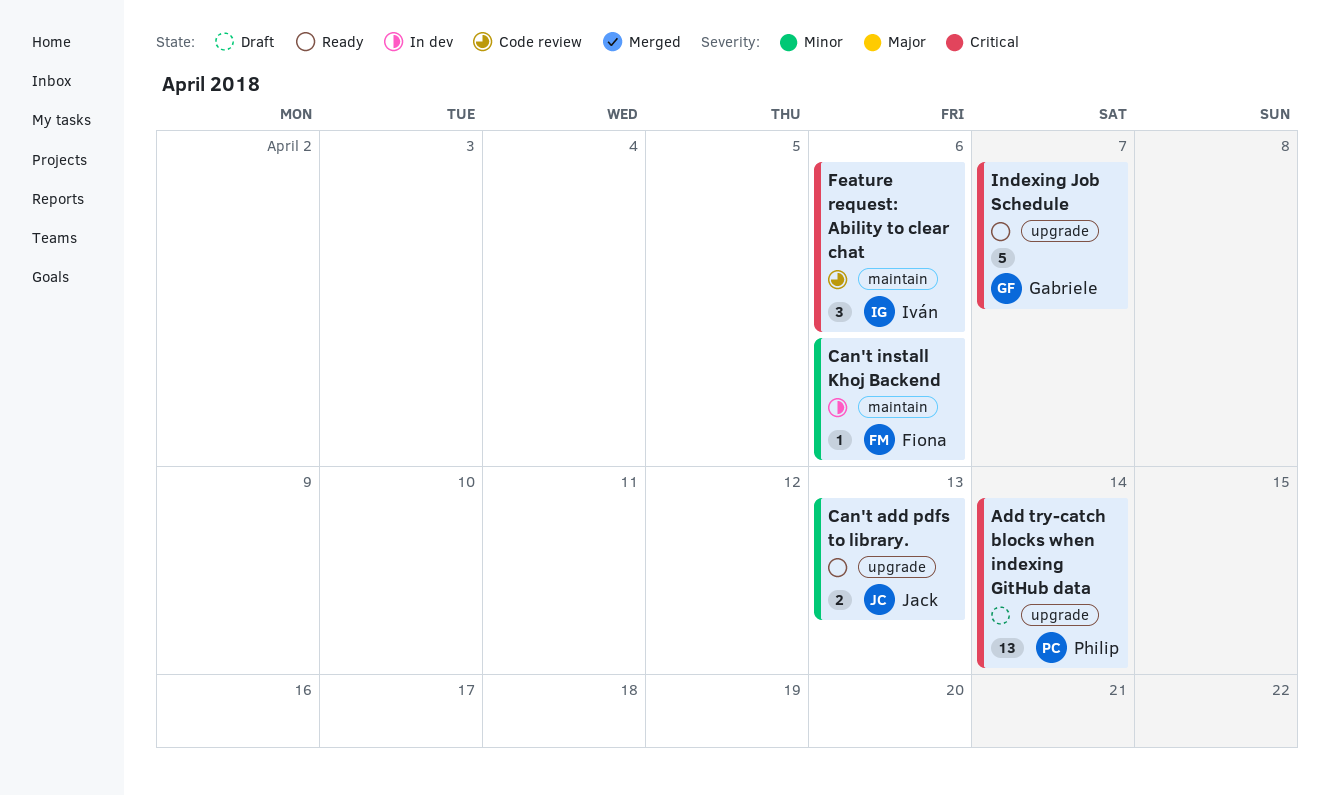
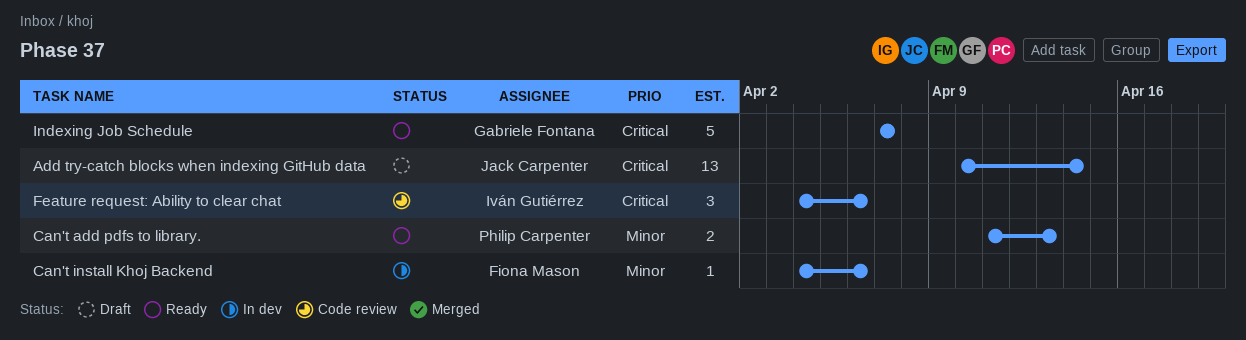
Add try-catch blocks when indexing GitHub data, owner: Philip Carpenter -> Jack Carpenter
Can't add pdfs to library., owner: Jack Carpenter -> Philip Carpenter

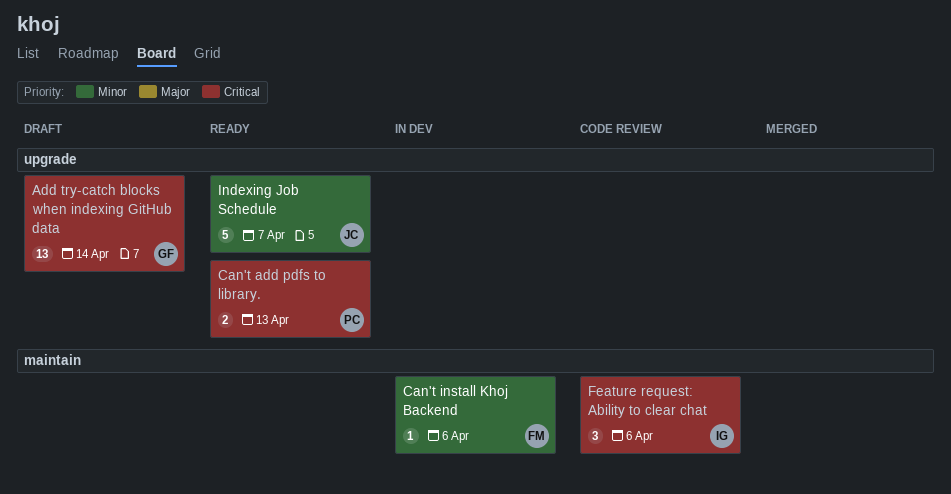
Add try-catch blocks when indexing GitHub data, owner: Jack Carpenter -> Gabriele Fontana
Can't add pdfs to library., priority: Minor -> Critical
Indexing Job Schedule, owner: Gabriele Fontana -> Jack Carpenter
Indexing Job Schedule, priority: Critical -> Minor

